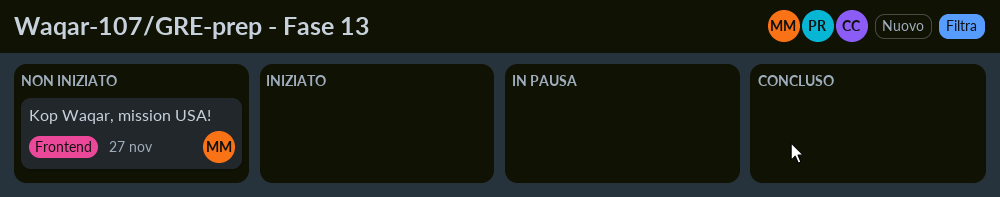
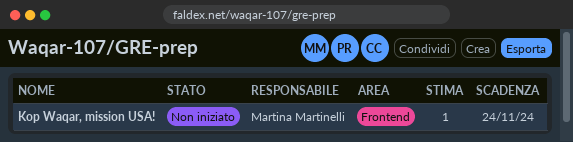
Kop Waqar, mission USA!, due: Nov 27 -> Nov 24

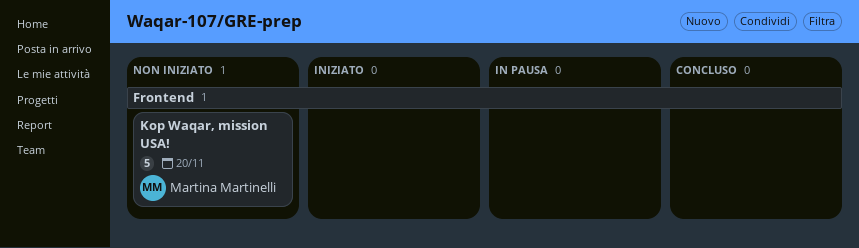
Kop Waqar, mission USA!, estimate: 1 -> 5
Kop Waqar, mission USA!, due: Nov 24 -> Nov 20

